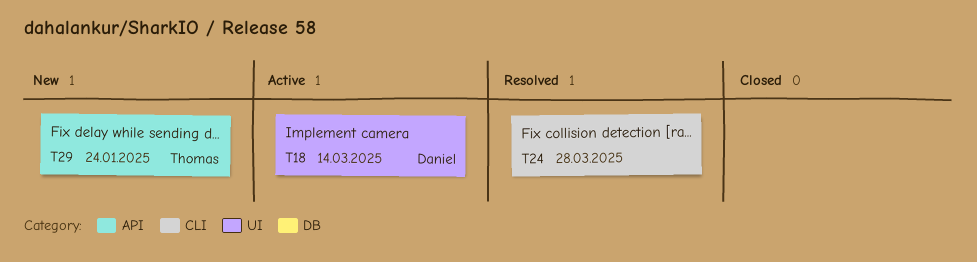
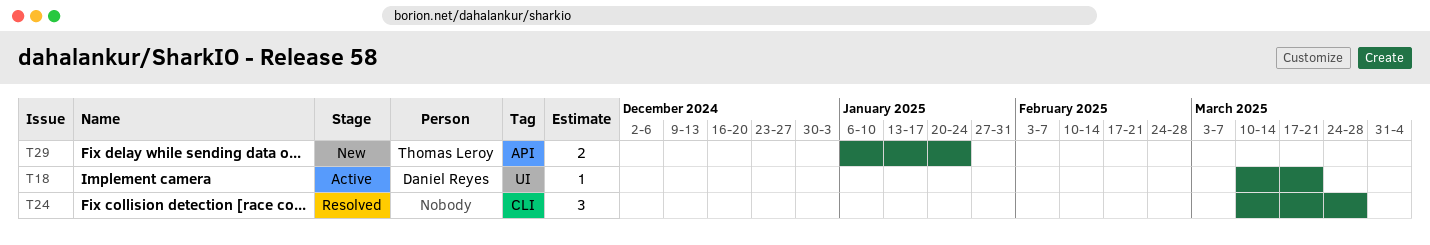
T18, due: Mar 14 -> Mar 21

